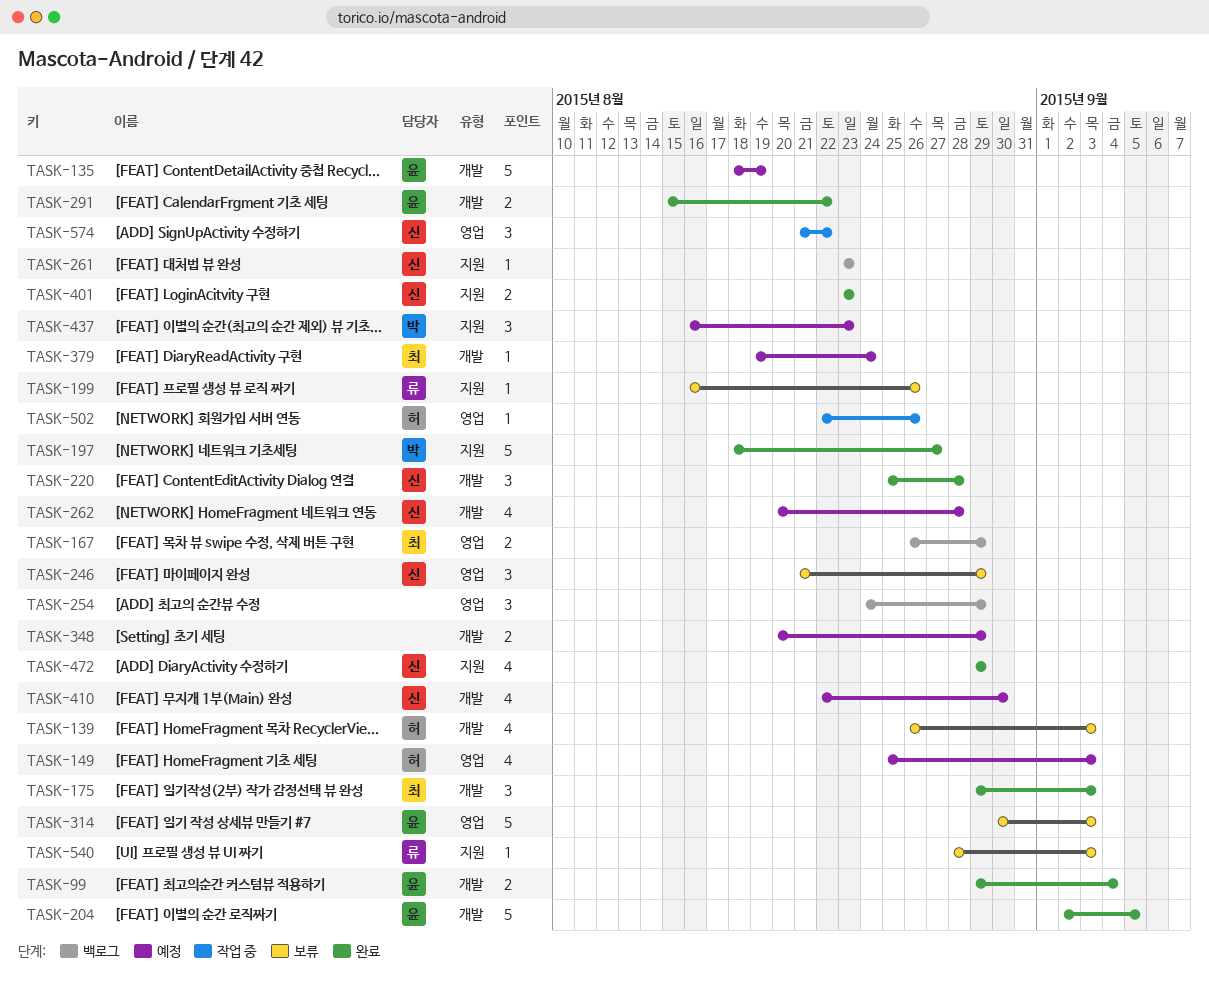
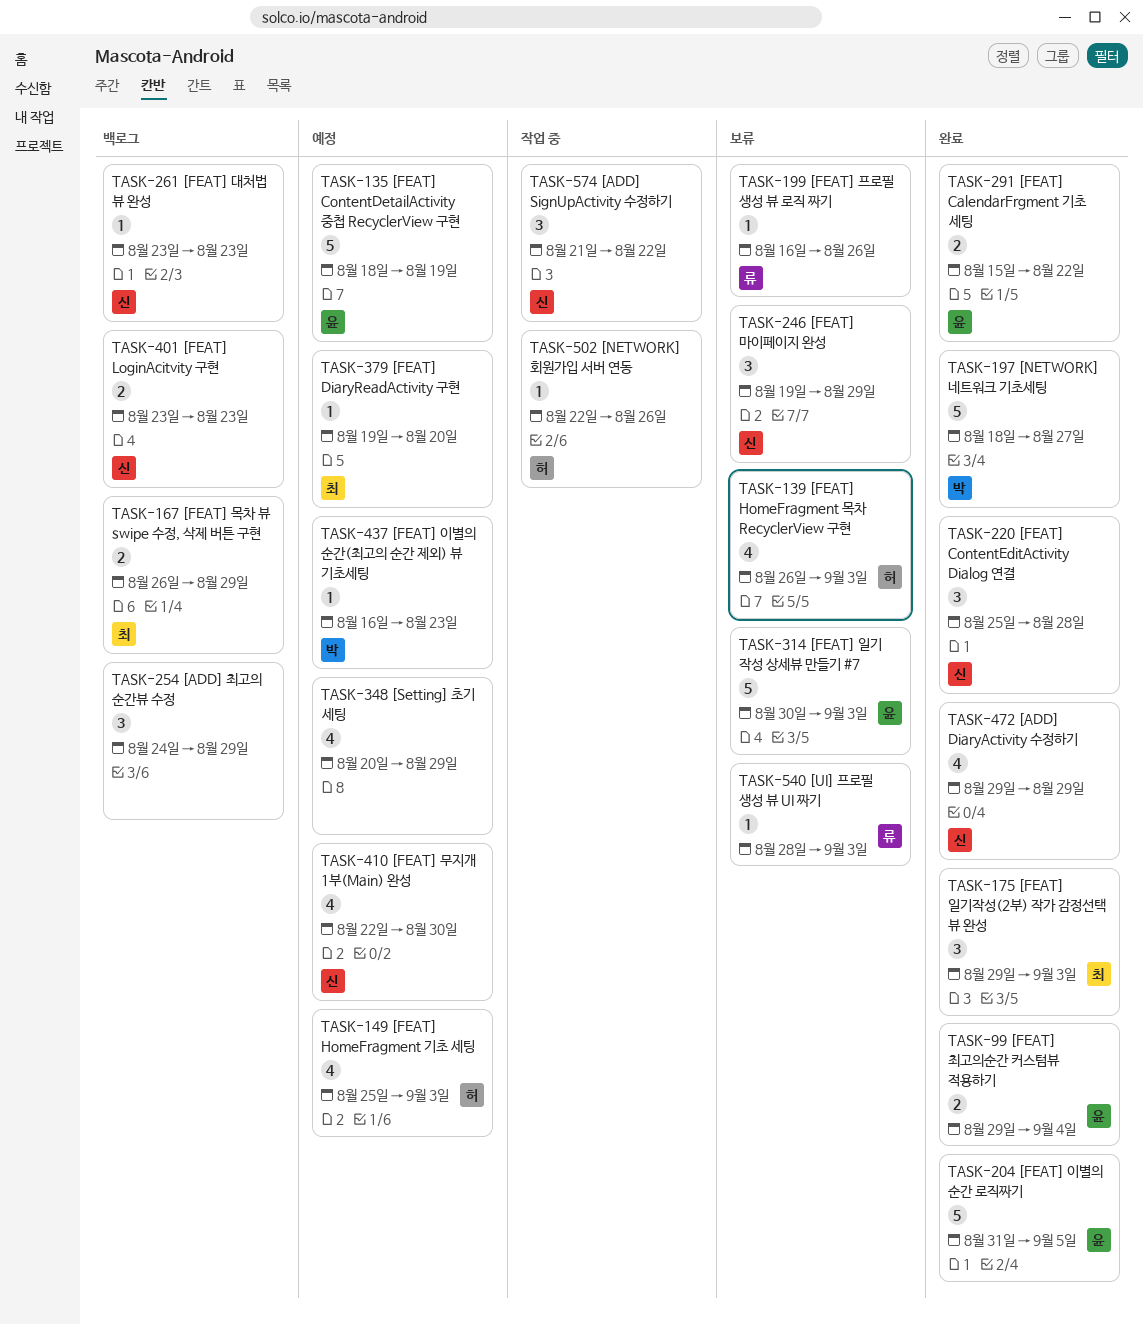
TASK-204, start: Sep 2 -> Aug 31
TASK-246, start: Aug 21 -> Aug 19
TASK-262: present -> none
TASK-348, estimate: 2 -> 4
TASK-379, due: Aug 24 -> Aug 20
TASK-401, status: 완료 -> 백로그
TASK-437, estimate: 3 -> 1

